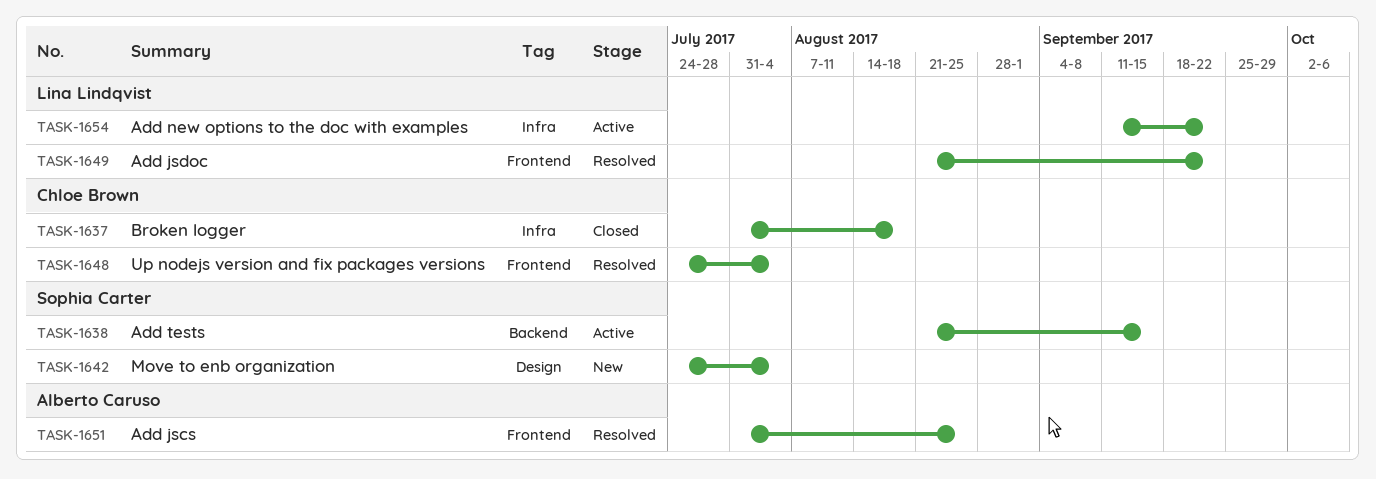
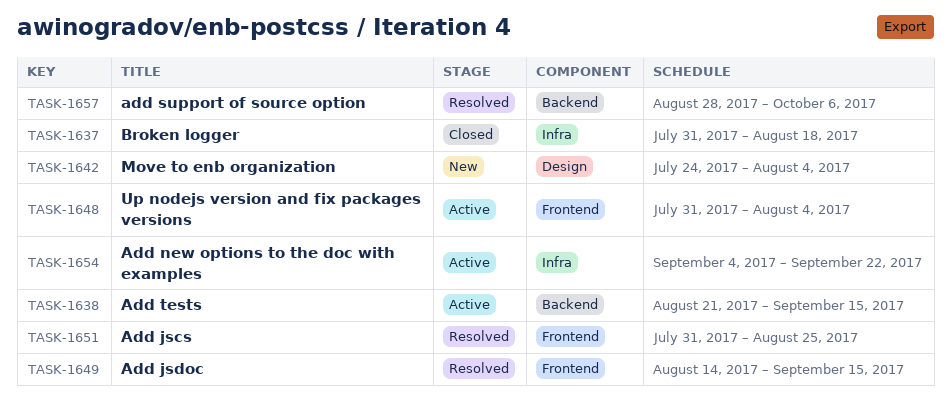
TASK-1648, status: Resolved -> Active
TASK-1648, start: Jul 24 -> Jul 31
TASK-1649, start: Aug 21 -> Aug 14
TASK-1649, due: Sep 22 -> Sep 15
TASK-1654, start: Sep 11 -> Sep 4
TASK-1657: none -> present

